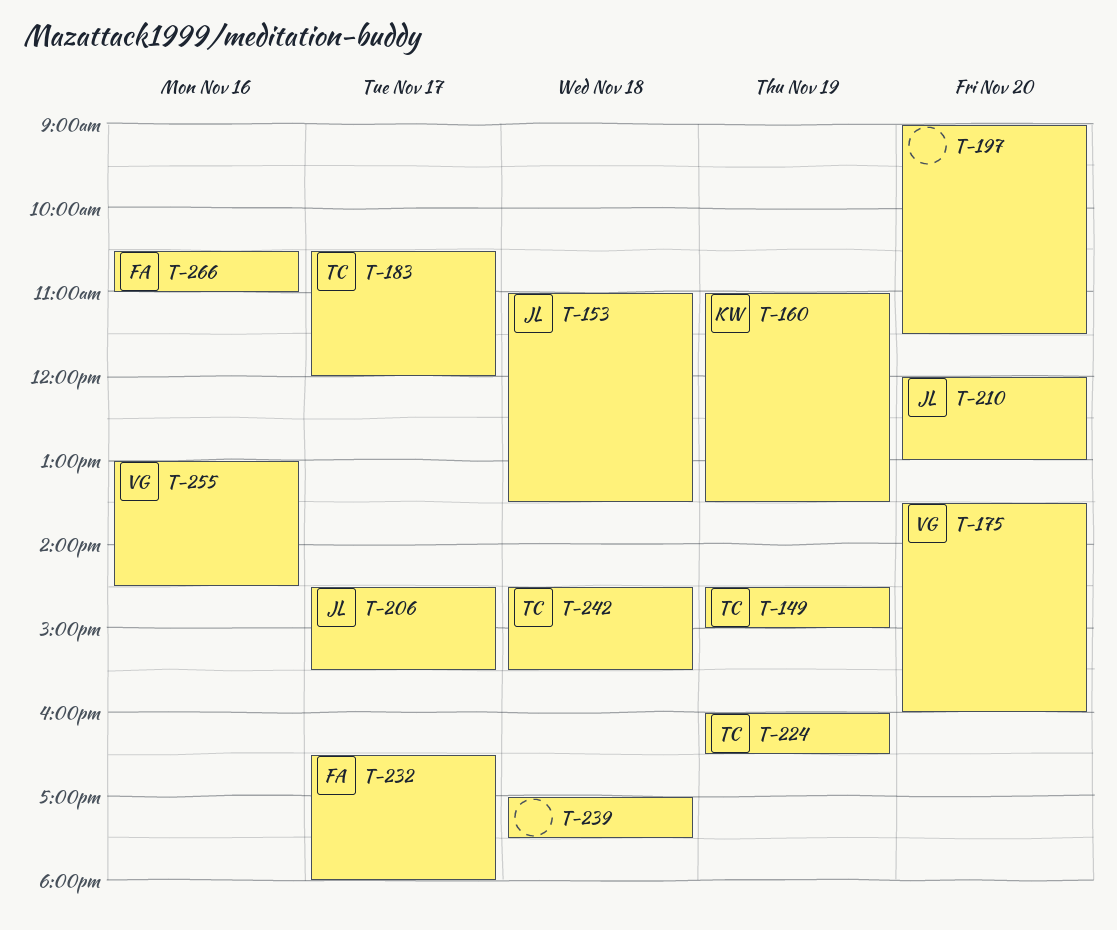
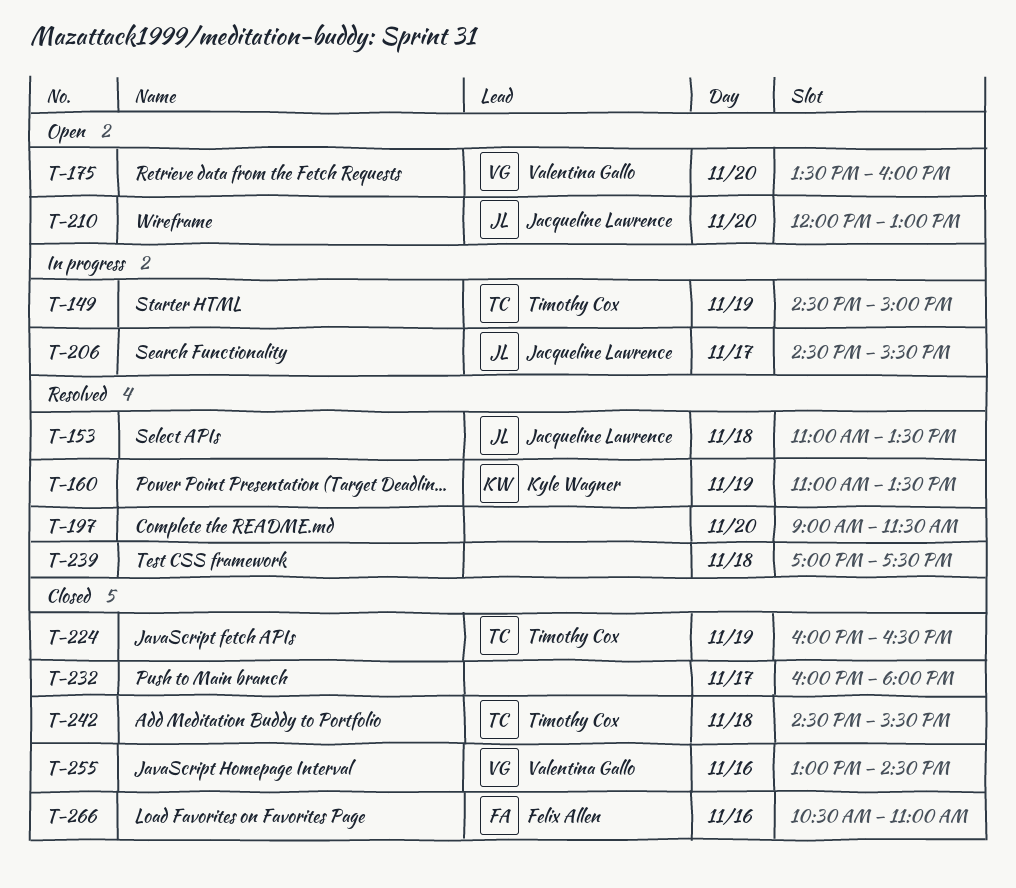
T-183: present -> none
T-232, owner: Felix Allen -> none
T-232, begins: 16:30 -> 16:00

